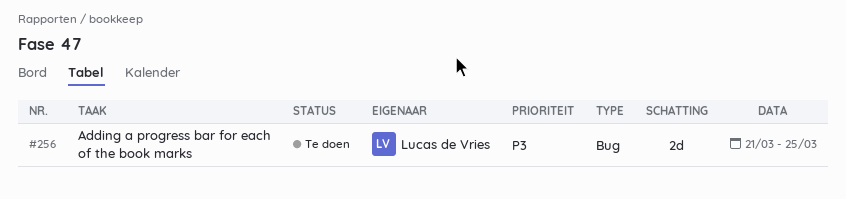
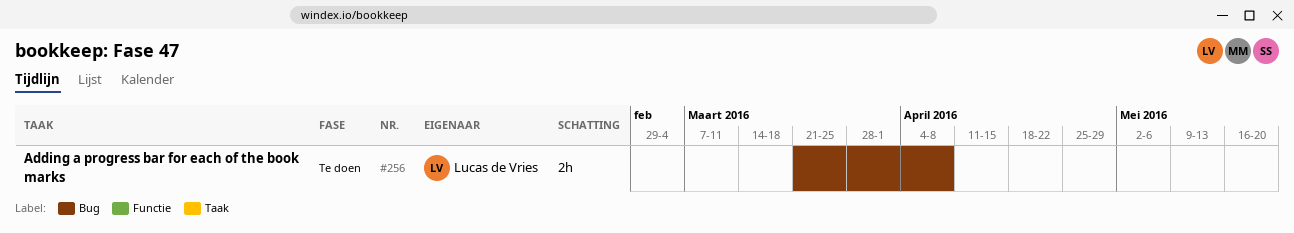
#256, estimate: 2d -> 2h
#256, due: Mar 25 -> Apr 8

